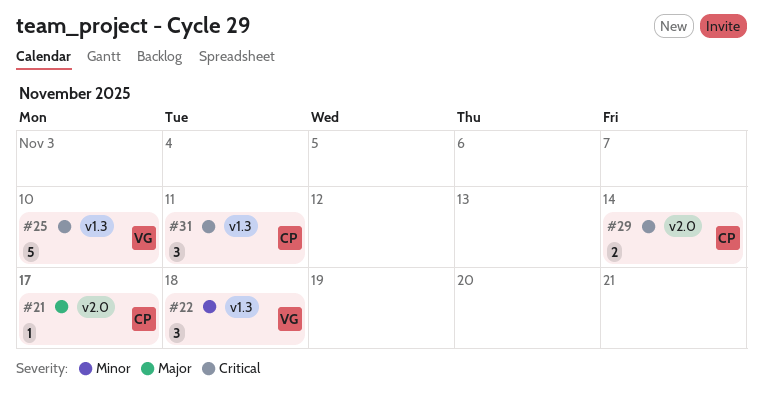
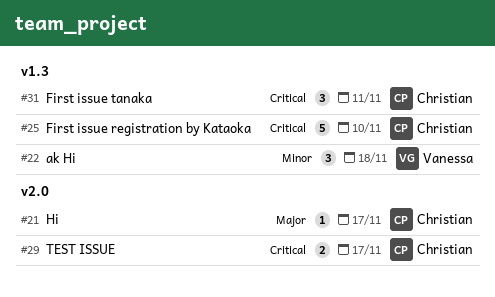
#25, owner: Vanessa -> Christian
#29, due: Nov 14 -> Nov 17

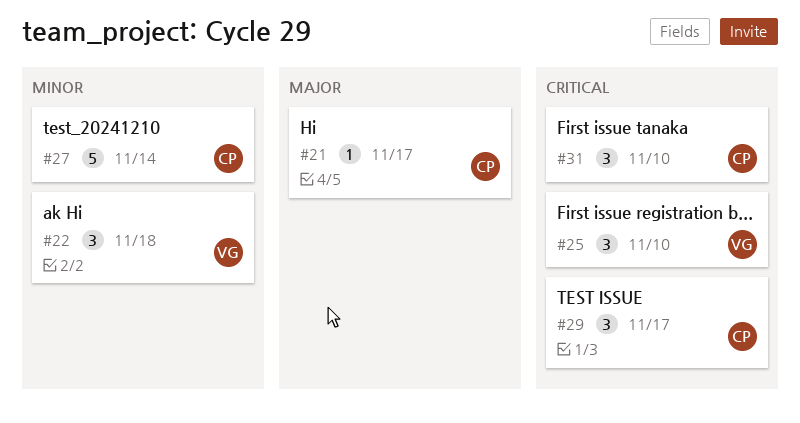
#25, owner: Christian -> Vanessa
#25, estimate: 5 -> 3
#27: none -> present
#29, estimate: 2 -> 3
#31, due: Nov 11 -> Nov 10

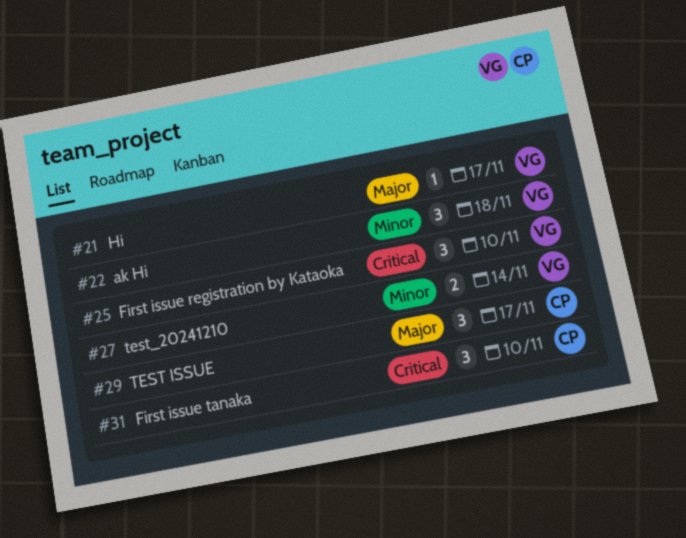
#21, owner: CP -> VG
#27, owner: CP -> VG
#27, estimate: 5 -> 2
#29, priority: Critical -> Major

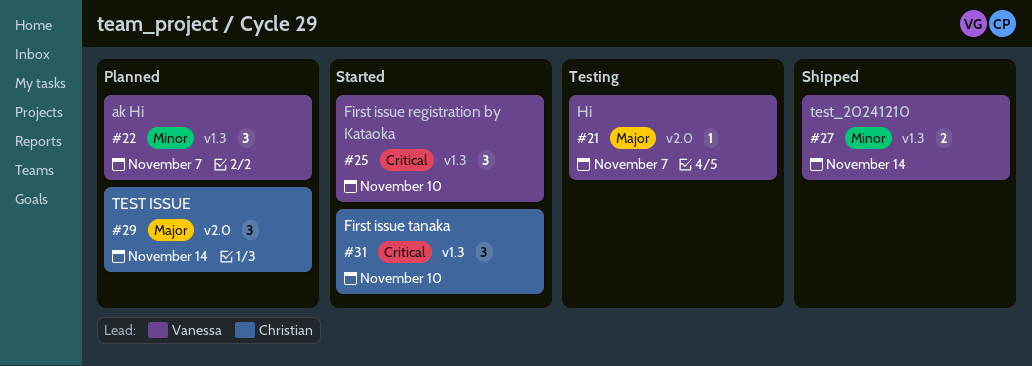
#21, due: Nov 17 -> Nov 7
#22, due: Nov 18 -> Nov 7
#29, due: Nov 17 -> Nov 14

